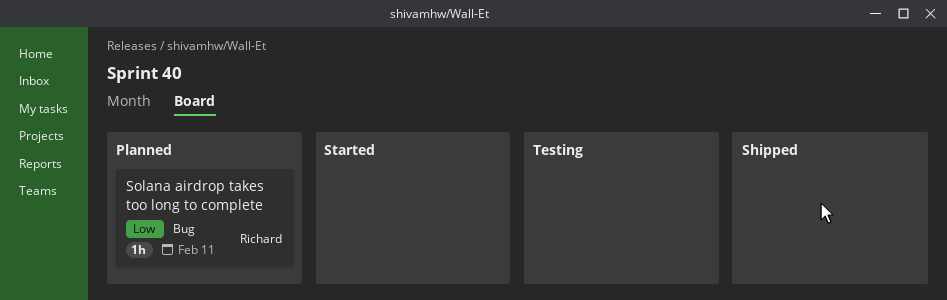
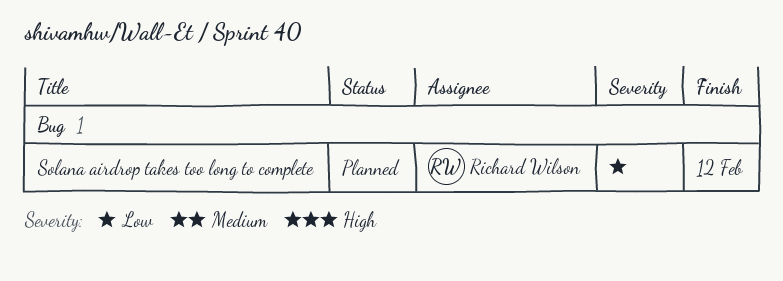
Solana airdrop takes too long to complete, due: Feb 11 -> Feb 12

